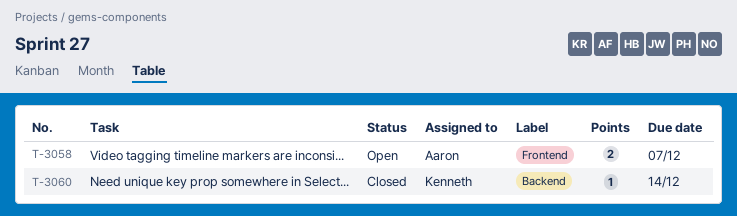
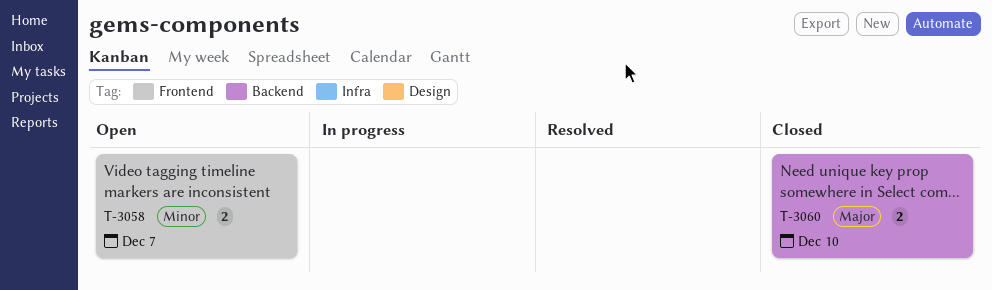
T-3060, estimate: 1 -> 2
T-3060, due: Dec 14 -> Dec 10

